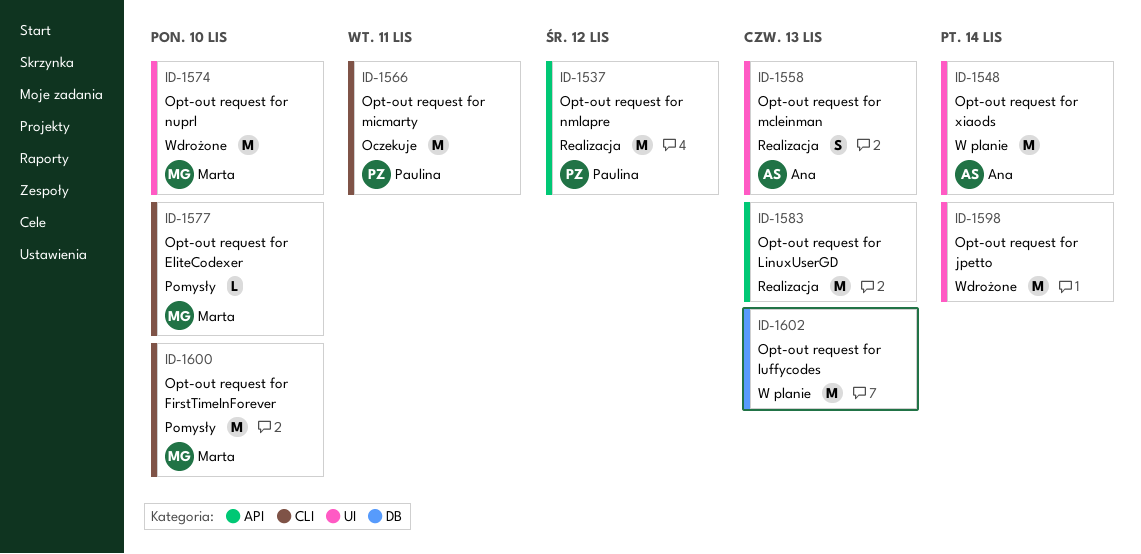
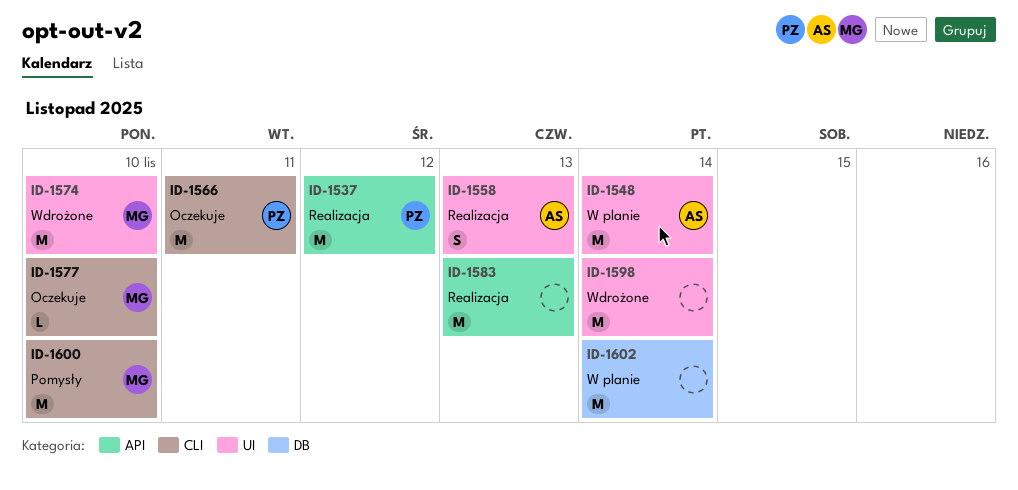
ID-1577, status: Pomysły -> Oczekuje
ID-1602, due: Nov 13 -> Nov 14

